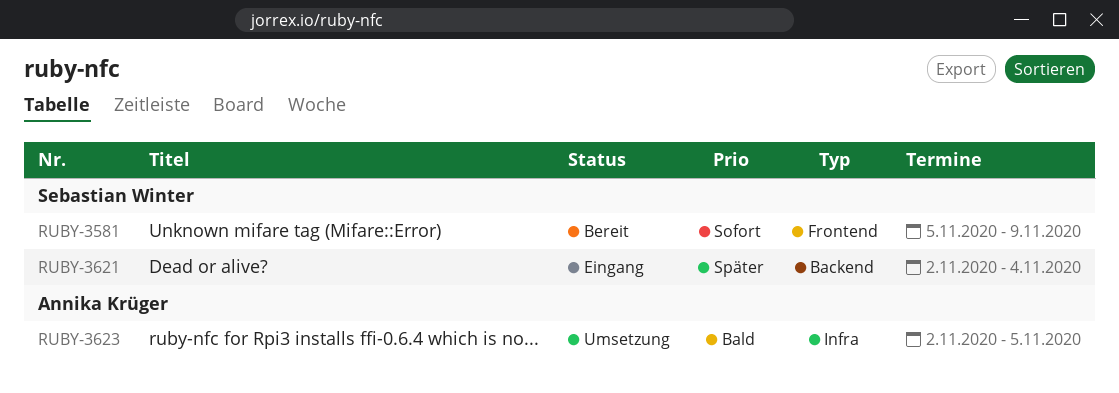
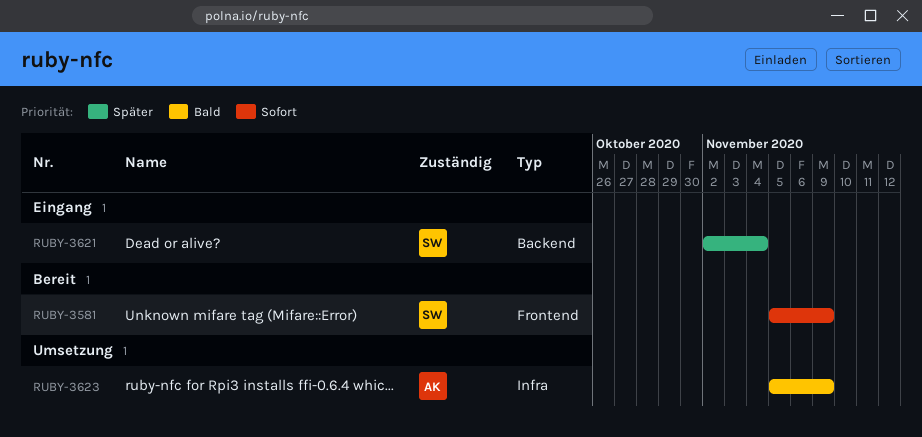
RUBY-3623, start: Nov 2 -> Nov 5
RUBY-3623, due: Nov 5 -> Nov 9

